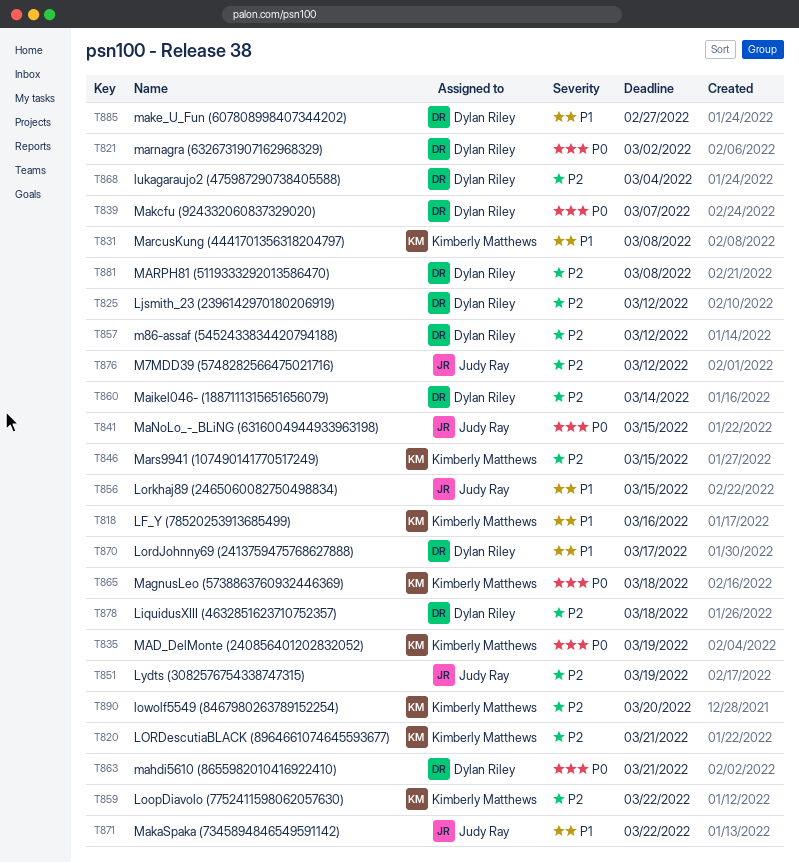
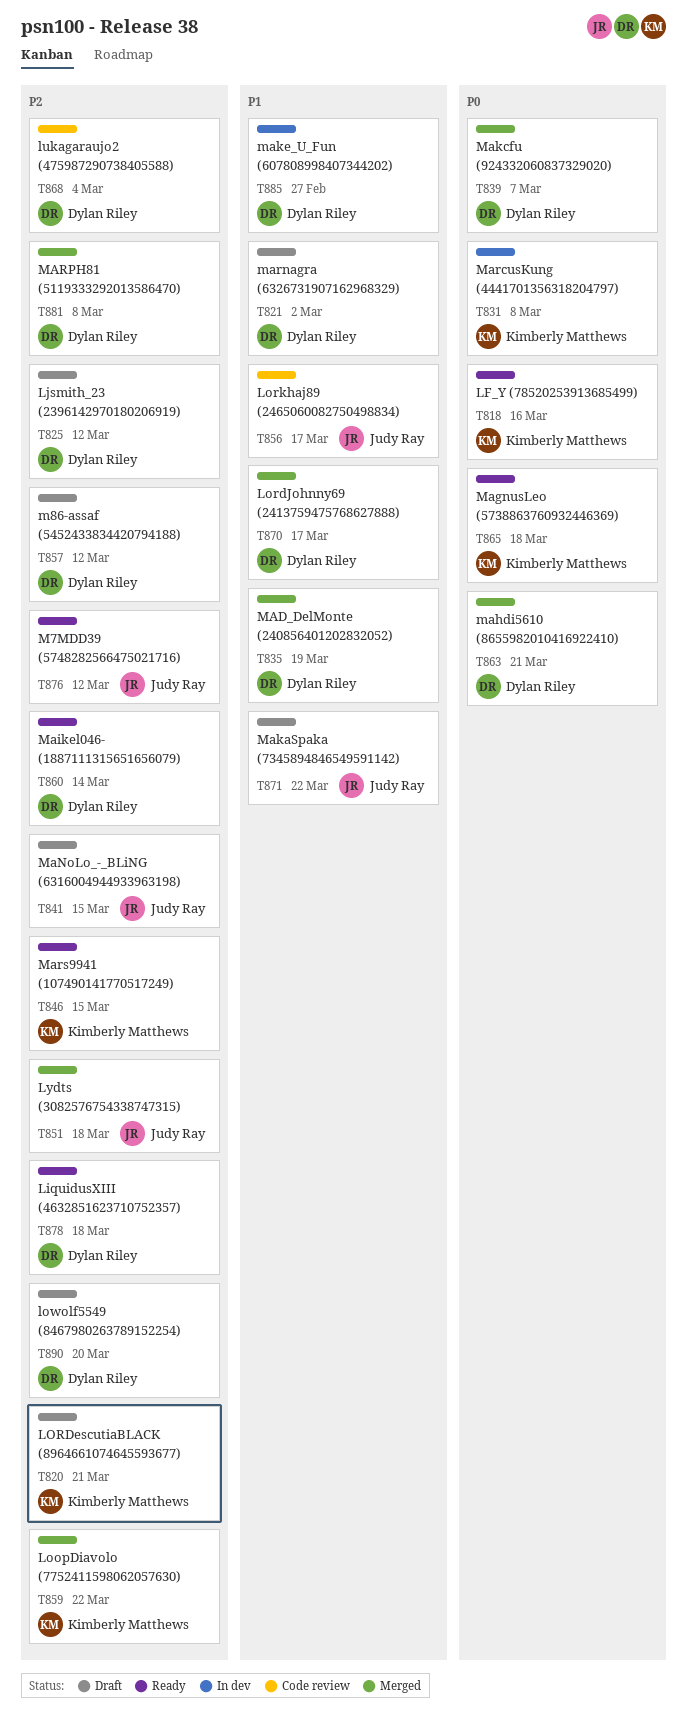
T818, priority: P1 -> P0
T821, priority: P0 -> P1
T831, priority: P1 -> P0
T835, owner: Kimberly Matthews -> Dylan Riley
T835, priority: P0 -> P1
T841, priority: P0 -> P2
T851, due: Mar 19 -> Mar 18
T856, due: Mar 15 -> Mar 17
T890, owner: Kimberly Matthews -> Dylan Riley

